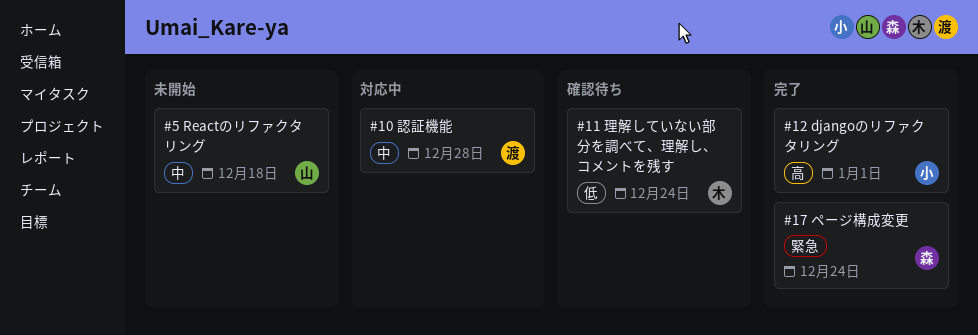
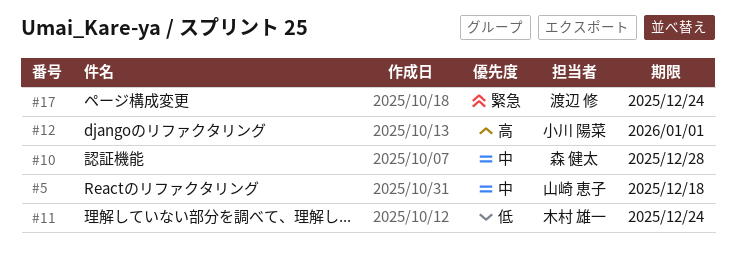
#10, owner: 渡辺 修 -> 森 健太
#17, owner: 森 健太 -> 渡辺 修

